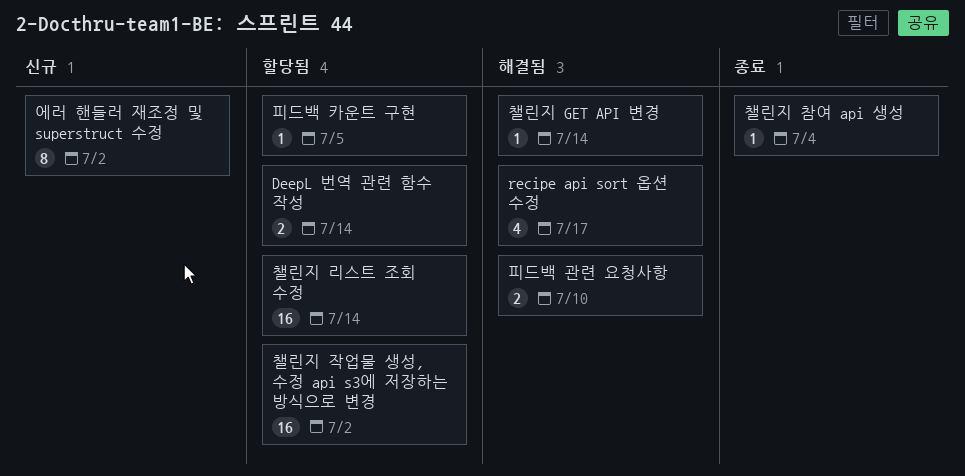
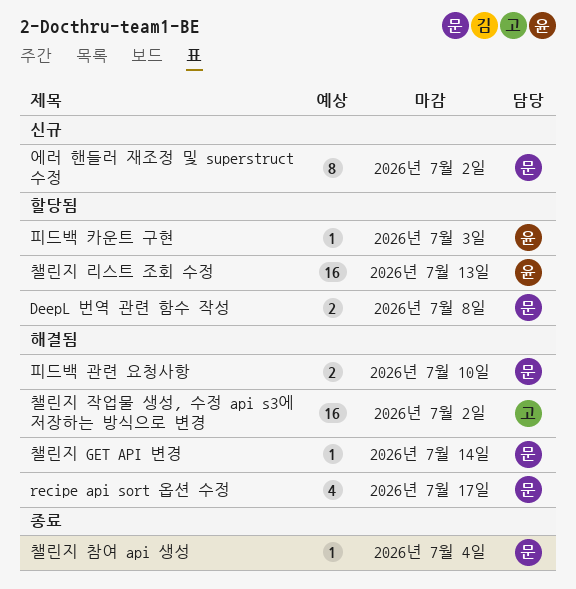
DeepL 번역 관련 함수 작성, due: Jul 14 -> Jul 8
챌린지 리스트 조회 수정, due: Jul 14 -> Jul 13
챌린지 작업물 생성, 수정 api s3에 저장하는 방식으로 변경, status: 할당됨 -> 해결됨
피드백 카운트 구현, due: Jul 5 -> Jul 3

